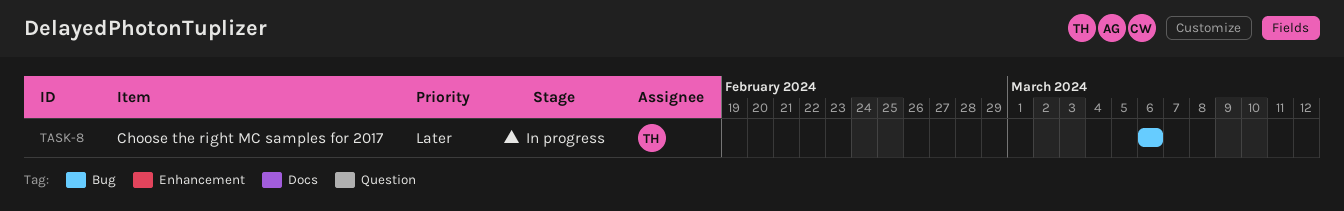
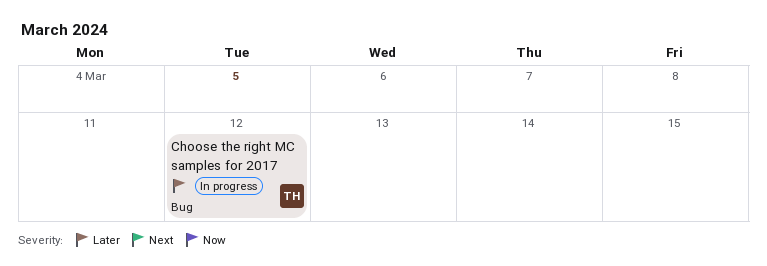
Choose the right MC samples for 2017, due: Mar 6 -> Mar 12

